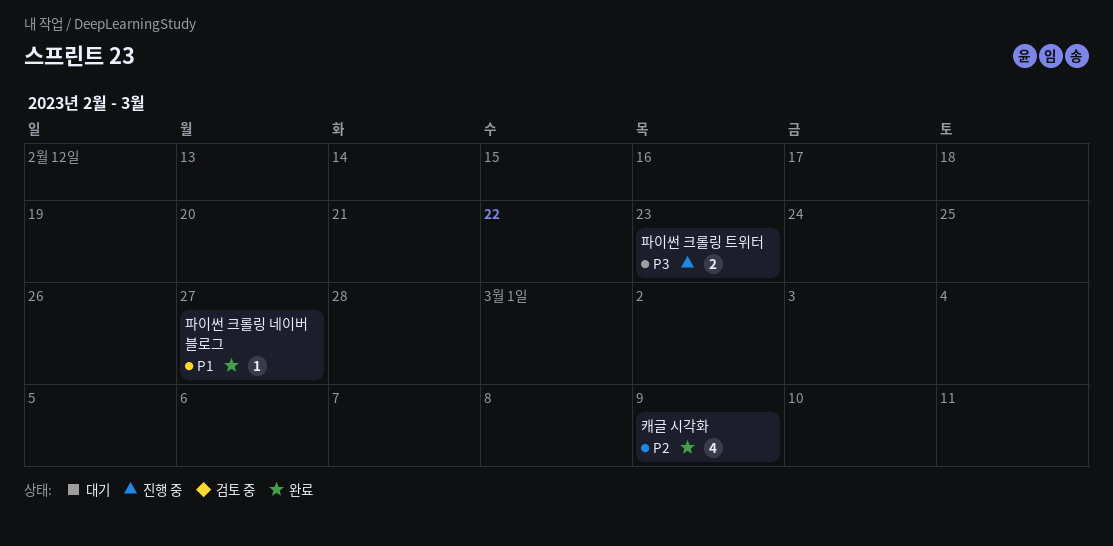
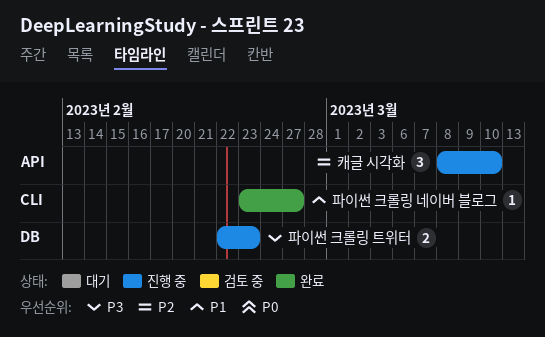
캐글 시각화, status: 완료 -> 진행 중
캐글 시각화, estimate: 4 -> 3
캐글 시각화, due: Mar 9 -> Mar 10

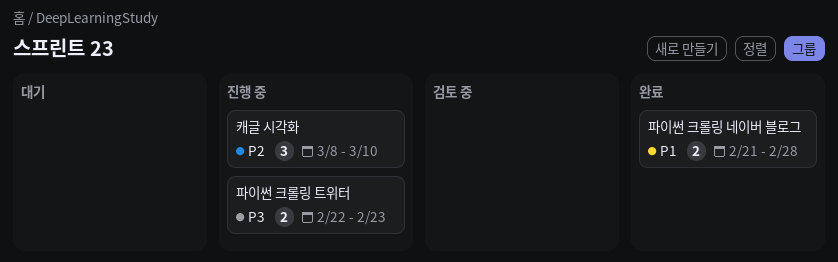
파이썬 크롤링 네이버 블로그, estimate: 1 -> 2
파이썬 크롤링 네이버 블로그, start: Feb 23 -> Feb 21
파이썬 크롤링 네이버 블로그, due: Feb 27 -> Feb 28

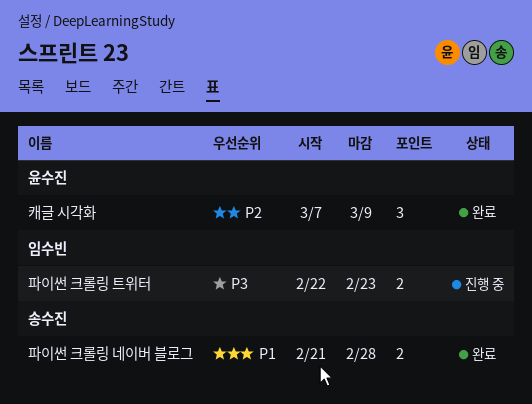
캐글 시각화, status: 진행 중 -> 완료
캐글 시각화, start: Mar 8 -> Mar 7
캐글 시각화, due: Mar 10 -> Mar 9

